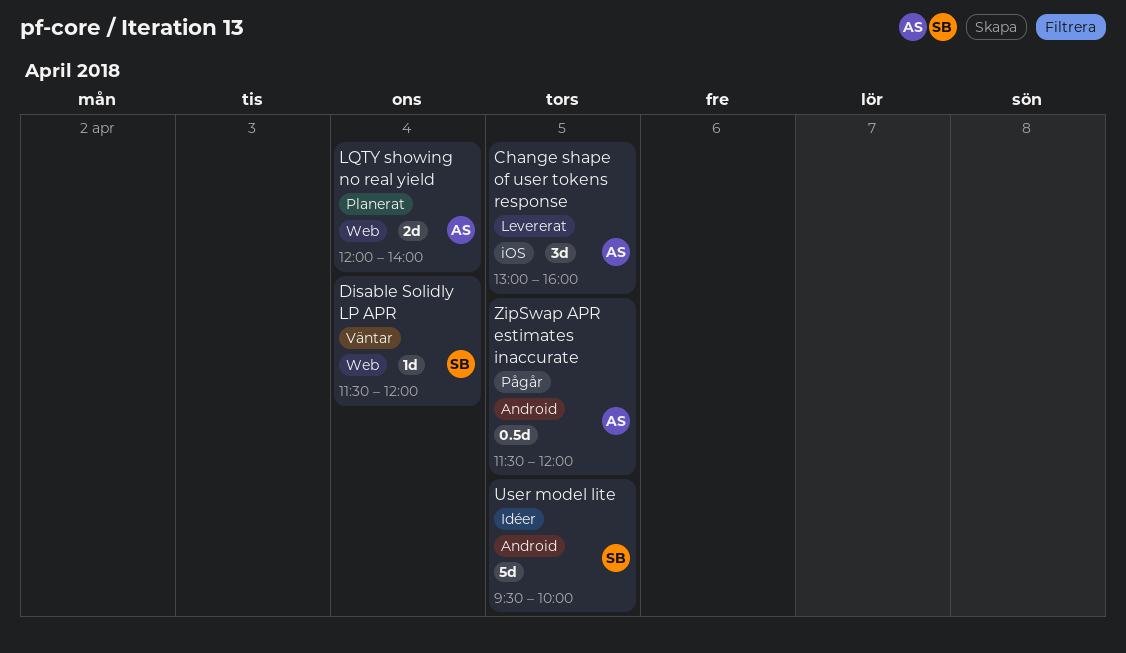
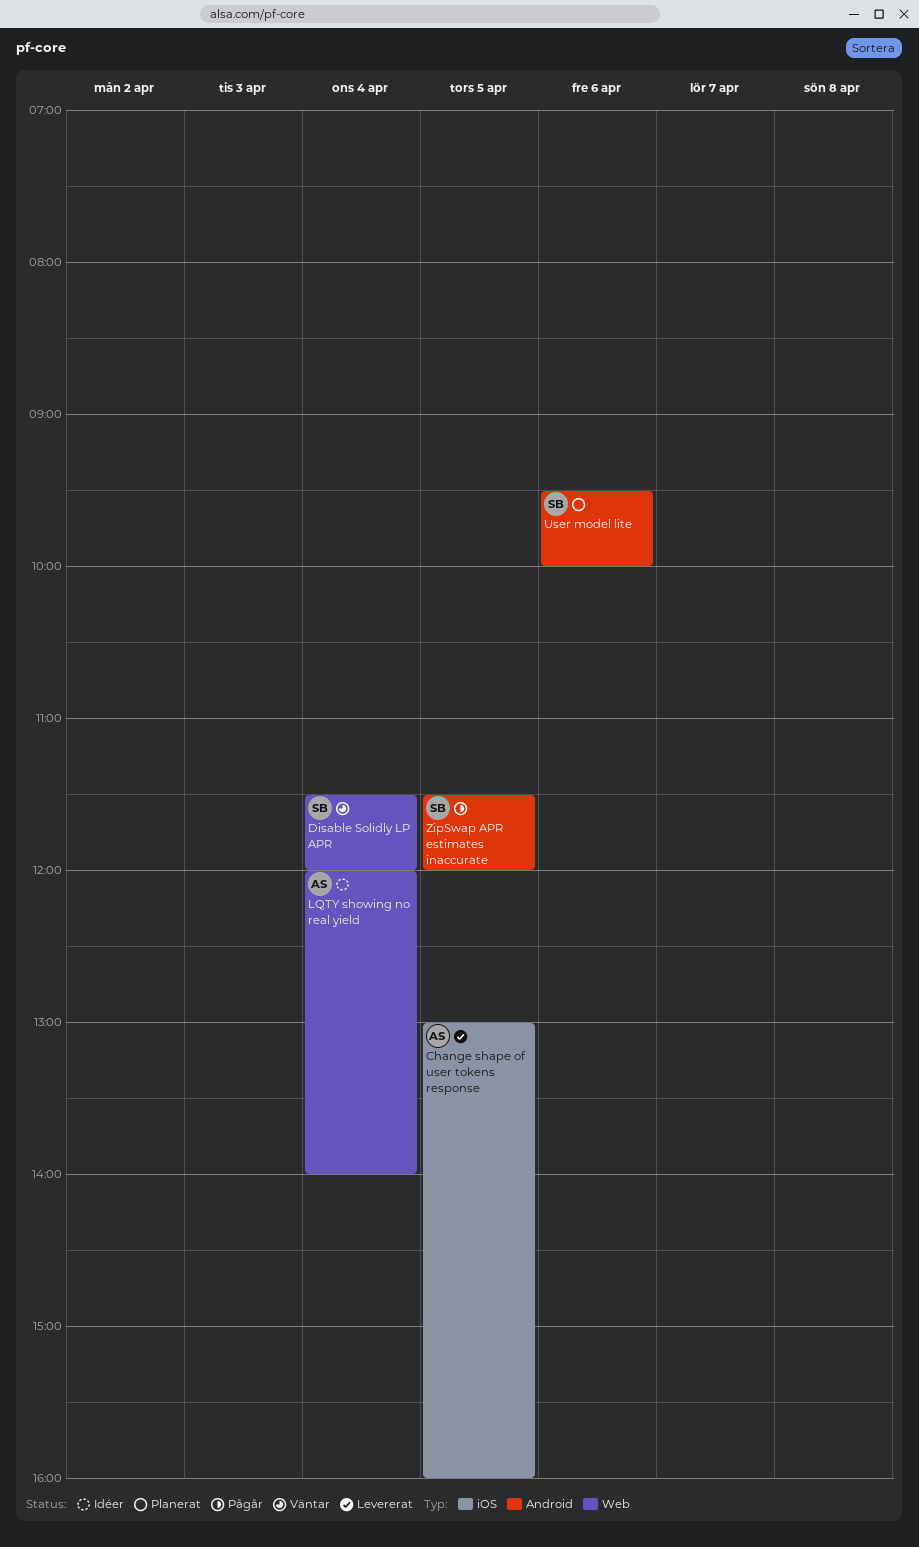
LQTY showing no real yield, status: Planerat -> Idéer
User model lite, status: Idéer -> Planerat
User model lite, day: Apr 5 -> Apr 6
ZipSwap APR estimates inaccurate, owner: AS -> SB

